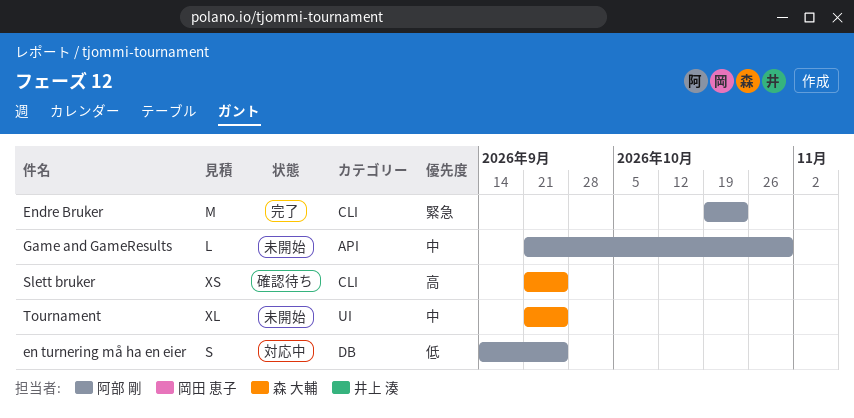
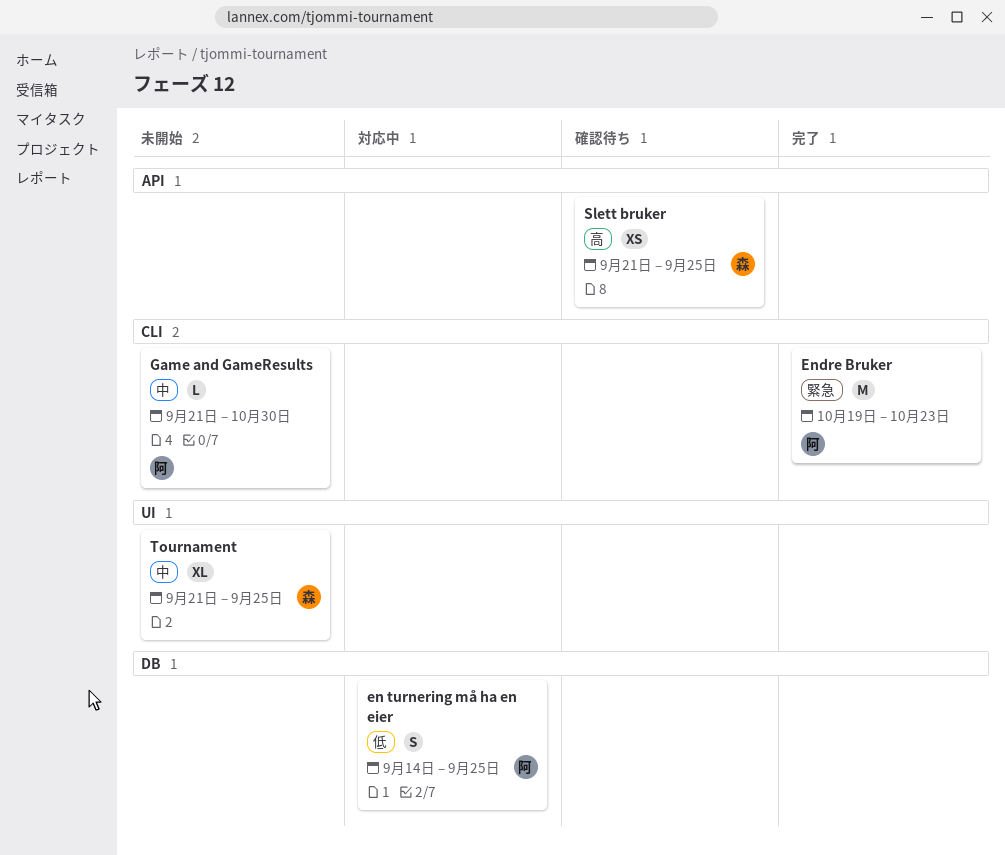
Game and GameResults, label: API -> CLI
Slett bruker, label: CLI -> API

